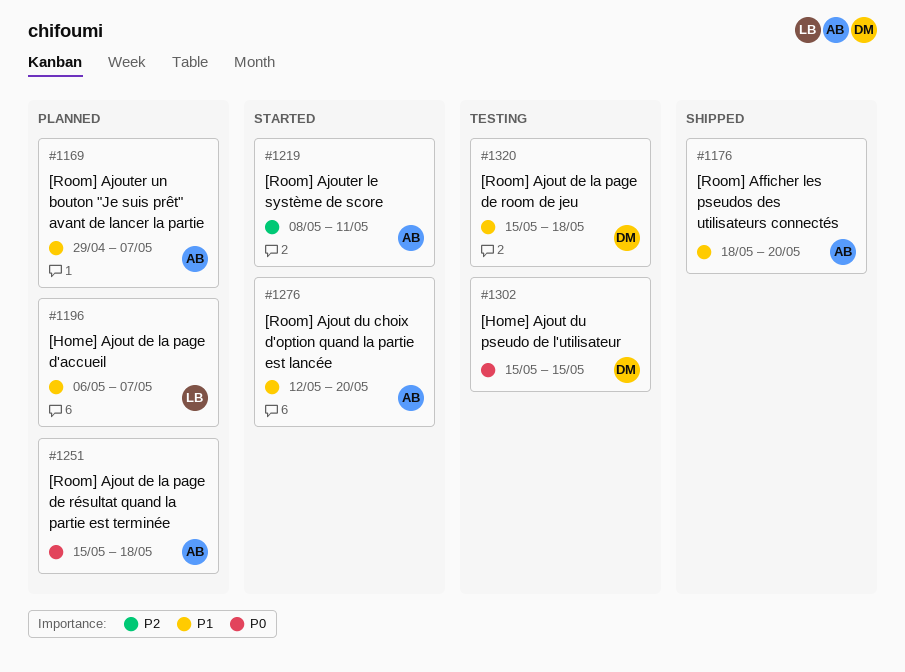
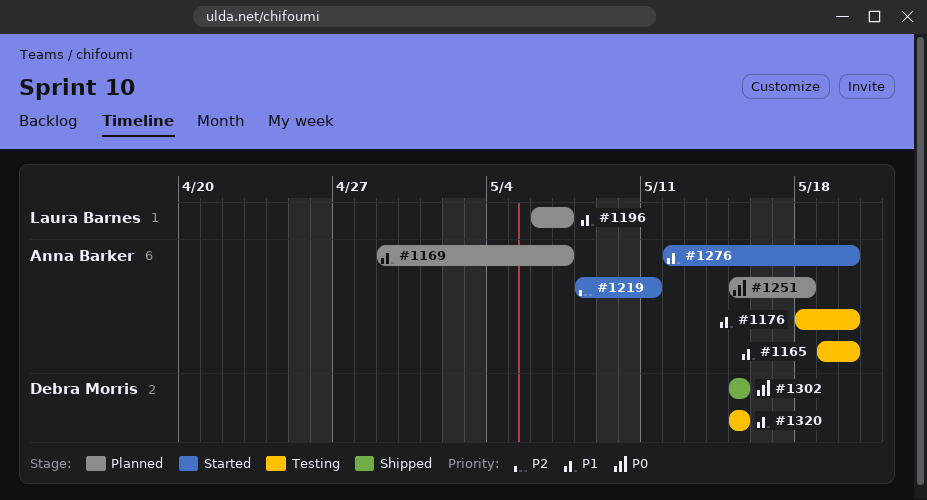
#1165: none -> present
#1176, status: Shipped -> Testing
#1302, status: Testing -> Shipped
#1320, due: May 18 -> May 15

